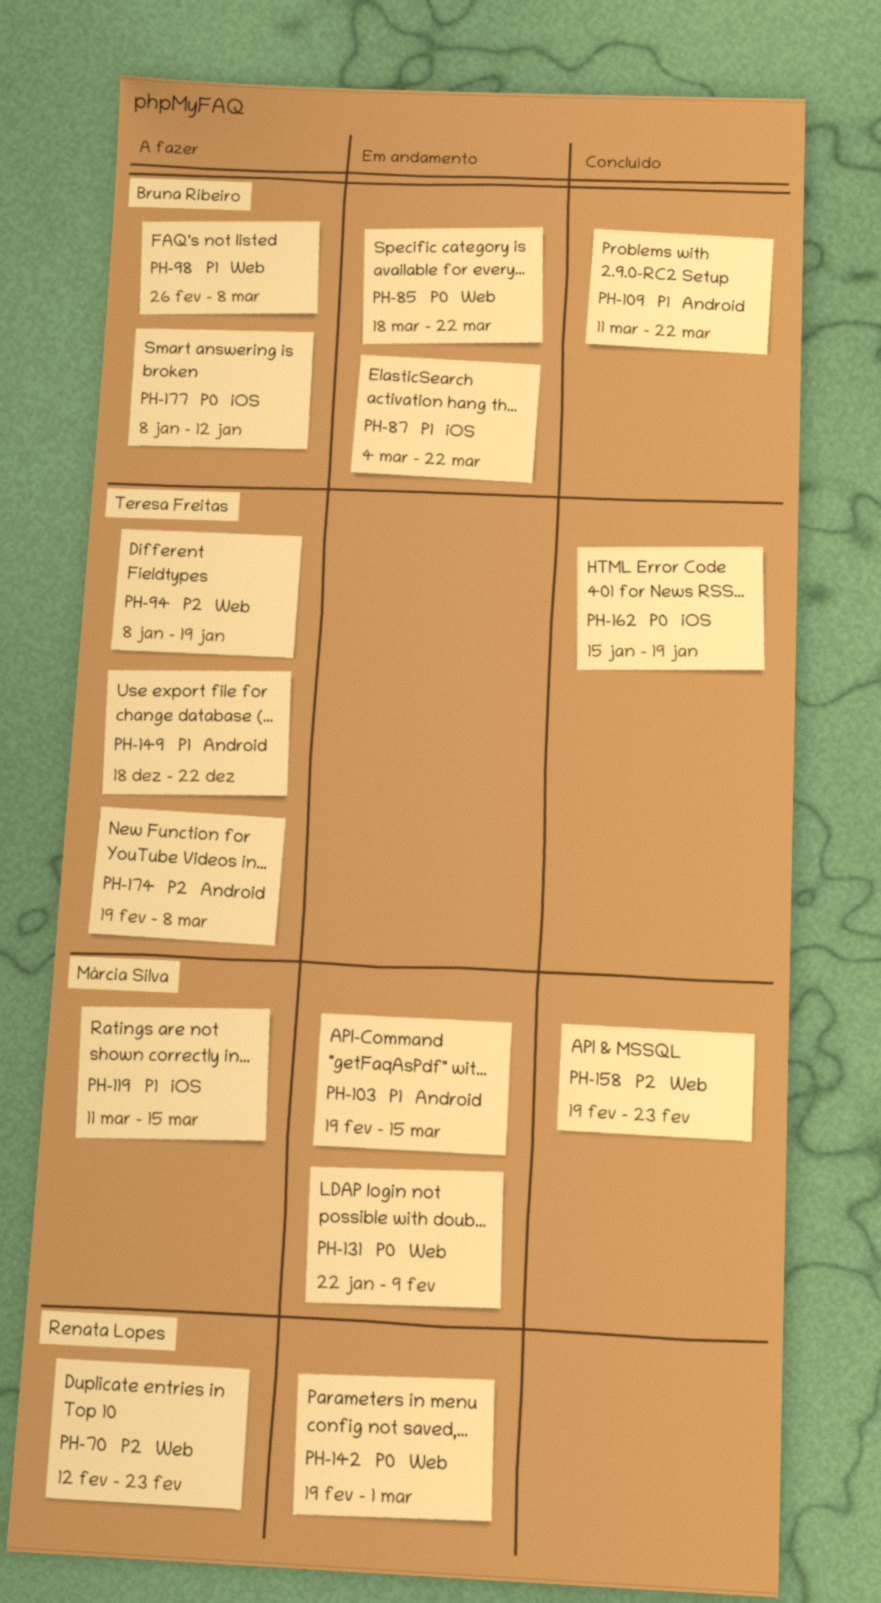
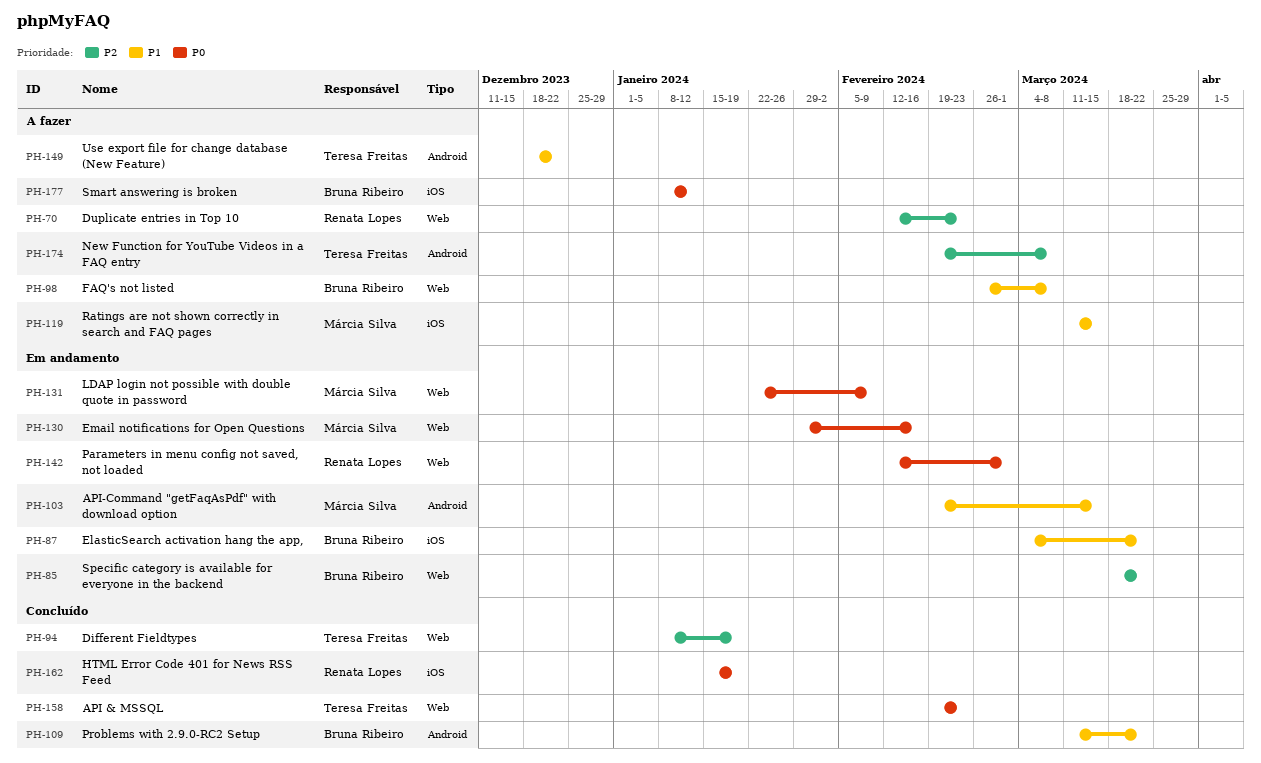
PH-85, priority: P0 -> P2
PH-94, status: A fazer -> Concluído
PH-130: none -> present
PH-142, start: Feb 19 -> Feb 12
PH-158, owner: Márcia Silva -> Teresa Freitas
PH-158, priority: P2 -> P0
PH-162, owner: Teresa Freitas -> Renata Lopes

